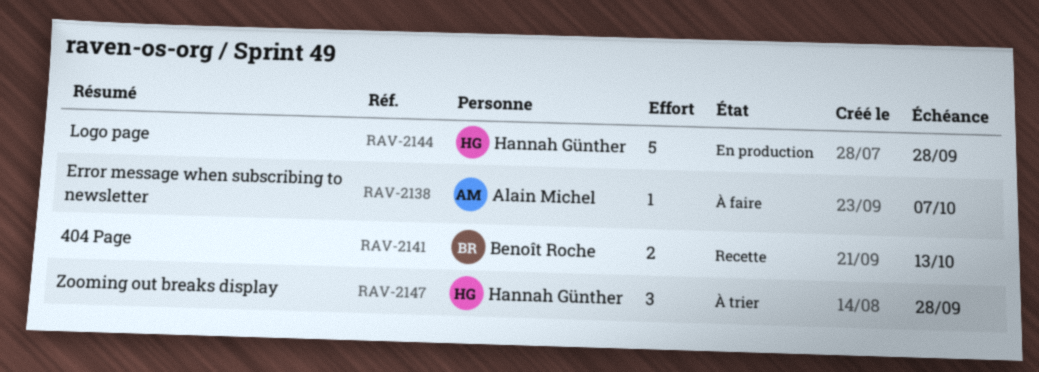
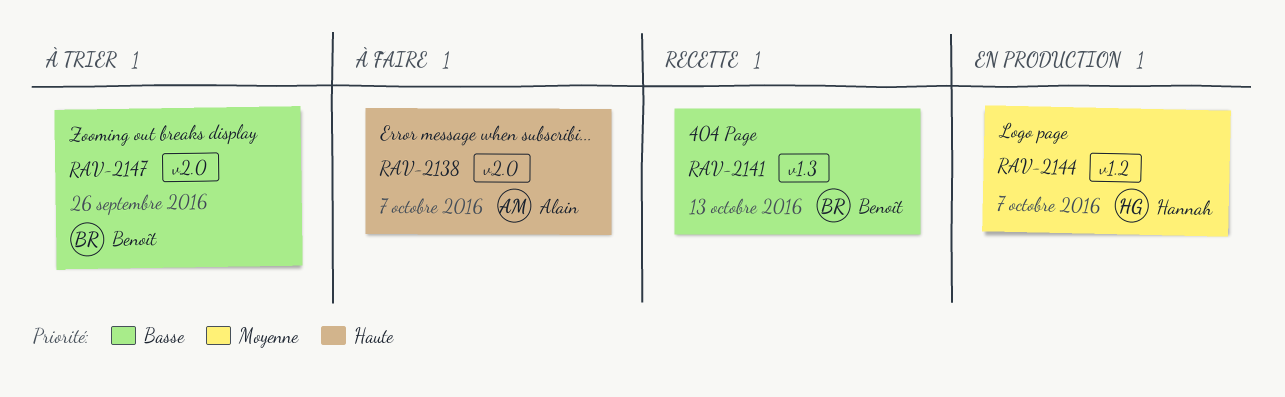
RAV-2144, due: Sep 28 -> Oct 7
RAV-2147, owner: Hannah Günther -> Benoît Roche
RAV-2147, due: Sep 28 -> Sep 26

